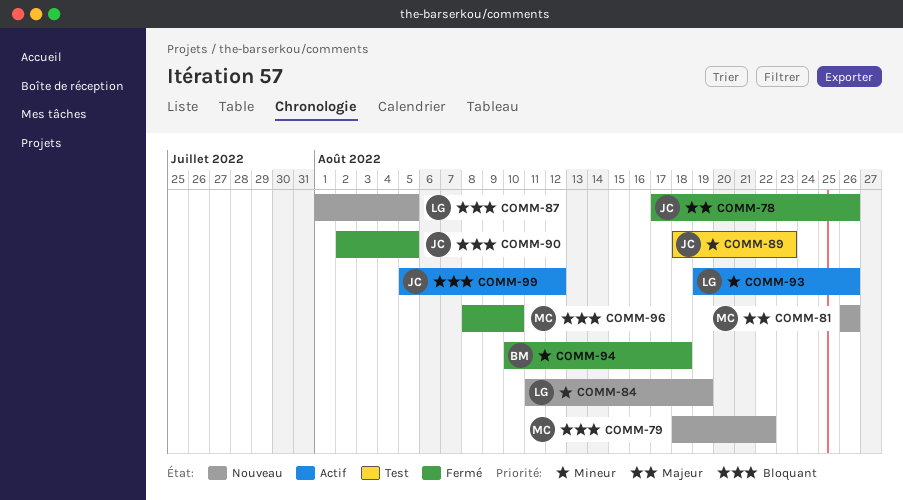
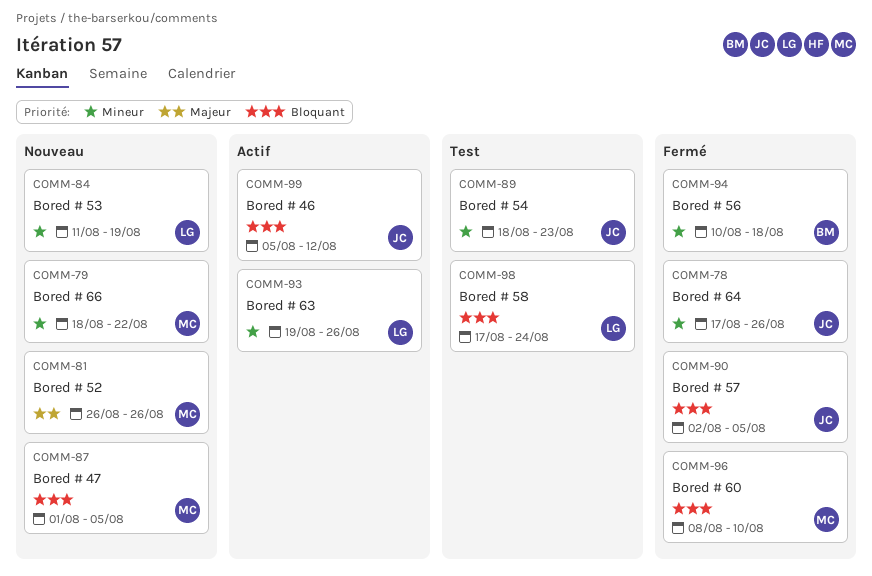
COMM-78, priority: Majeur -> Mineur
COMM-79, priority: Bloquant -> Mineur
COMM-87, owner: LG -> MC
COMM-98: none -> present

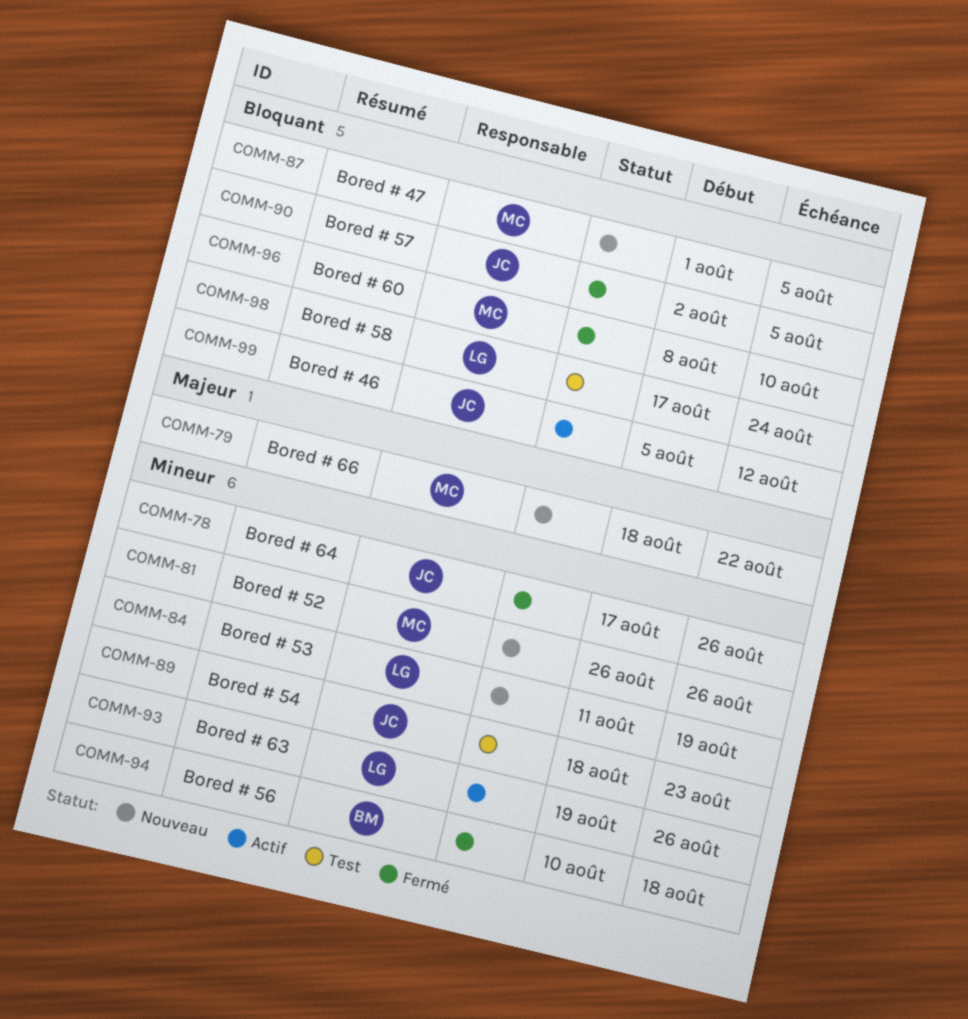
COMM-79, priority: Mineur -> Majeur
COMM-81, priority: Majeur -> Mineur

